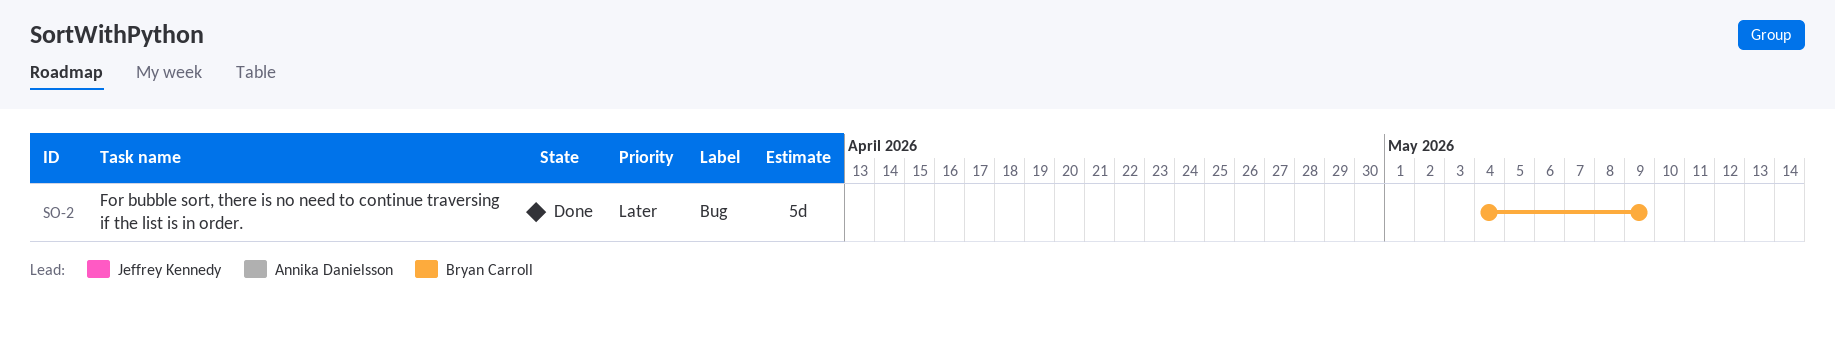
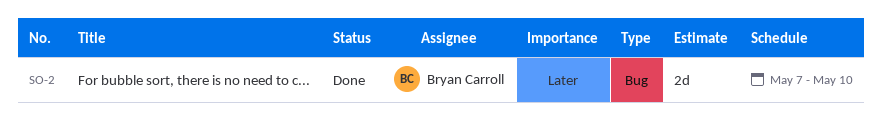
SO-2, estimate: 5d -> 2d
SO-2, start: May 4 -> May 7
SO-2, due: May 9 -> May 10

